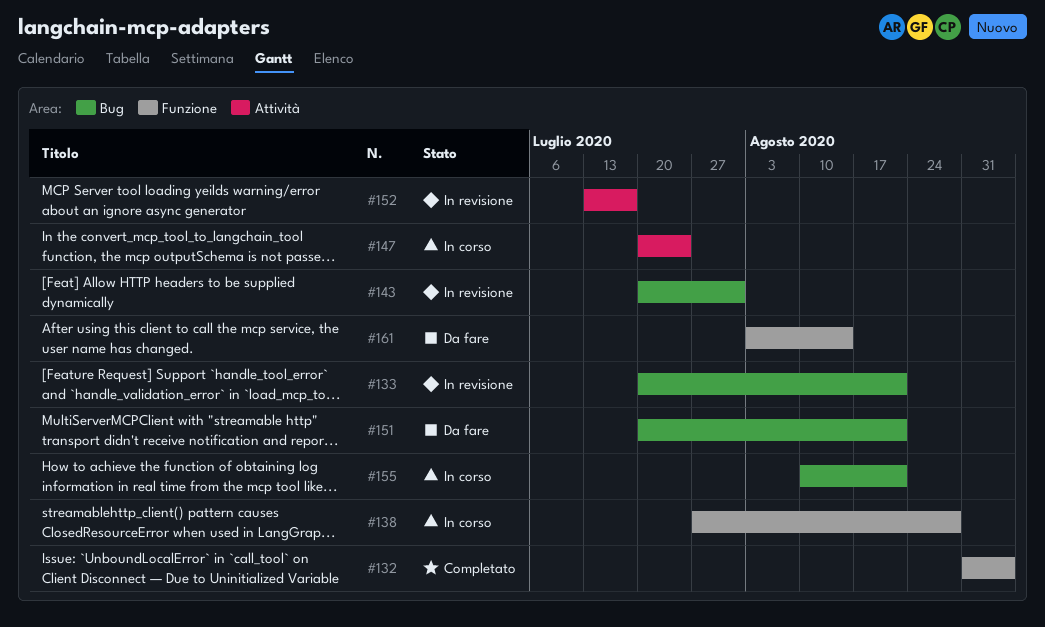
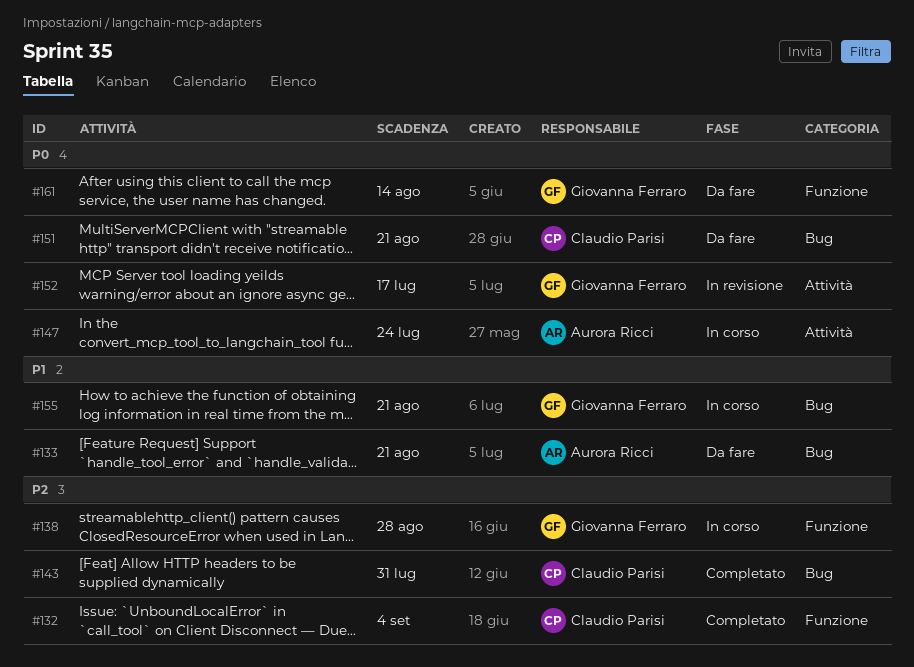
#133, status: In revisione -> Da fare
#143, status: In revisione -> Completato

